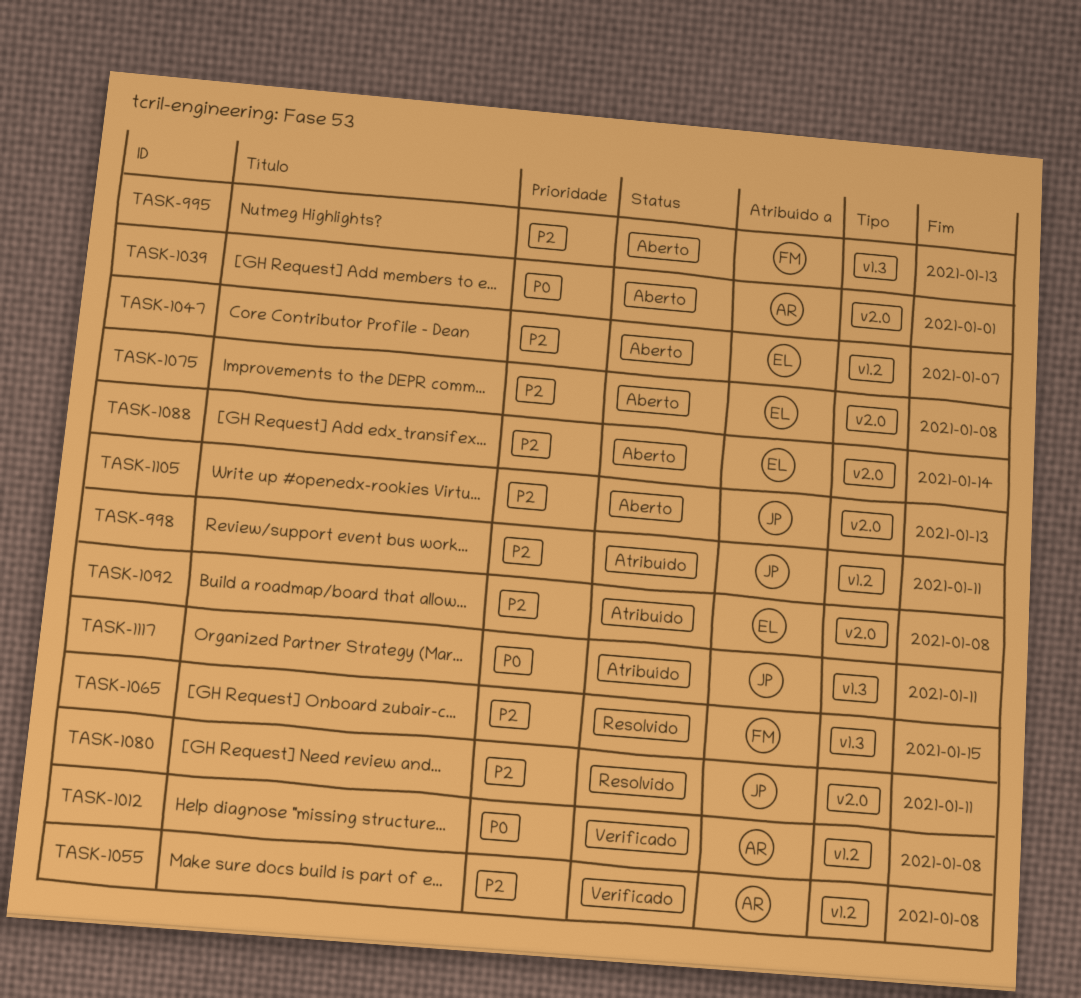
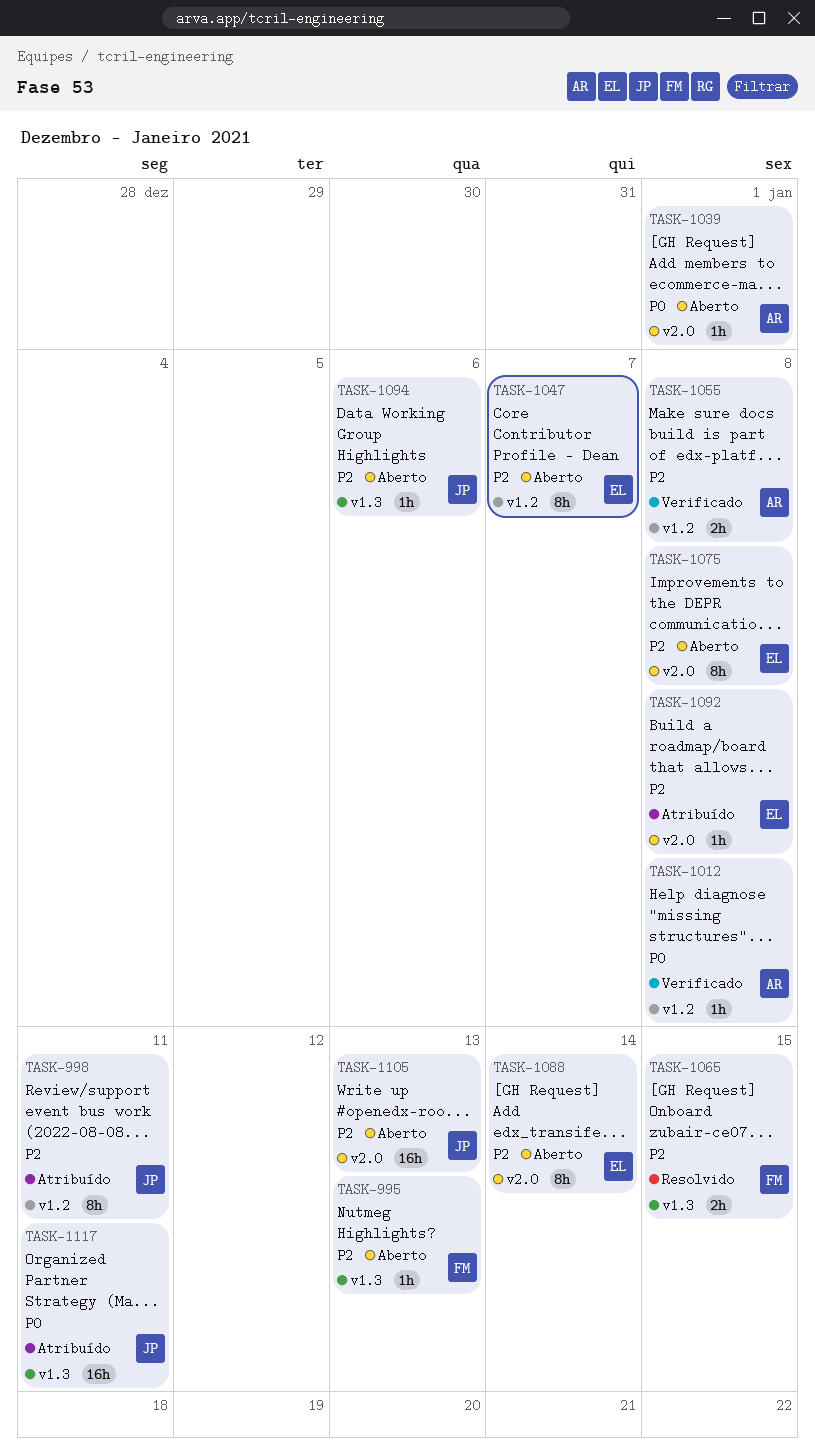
TASK-1080: present -> none
TASK-1094: none -> present

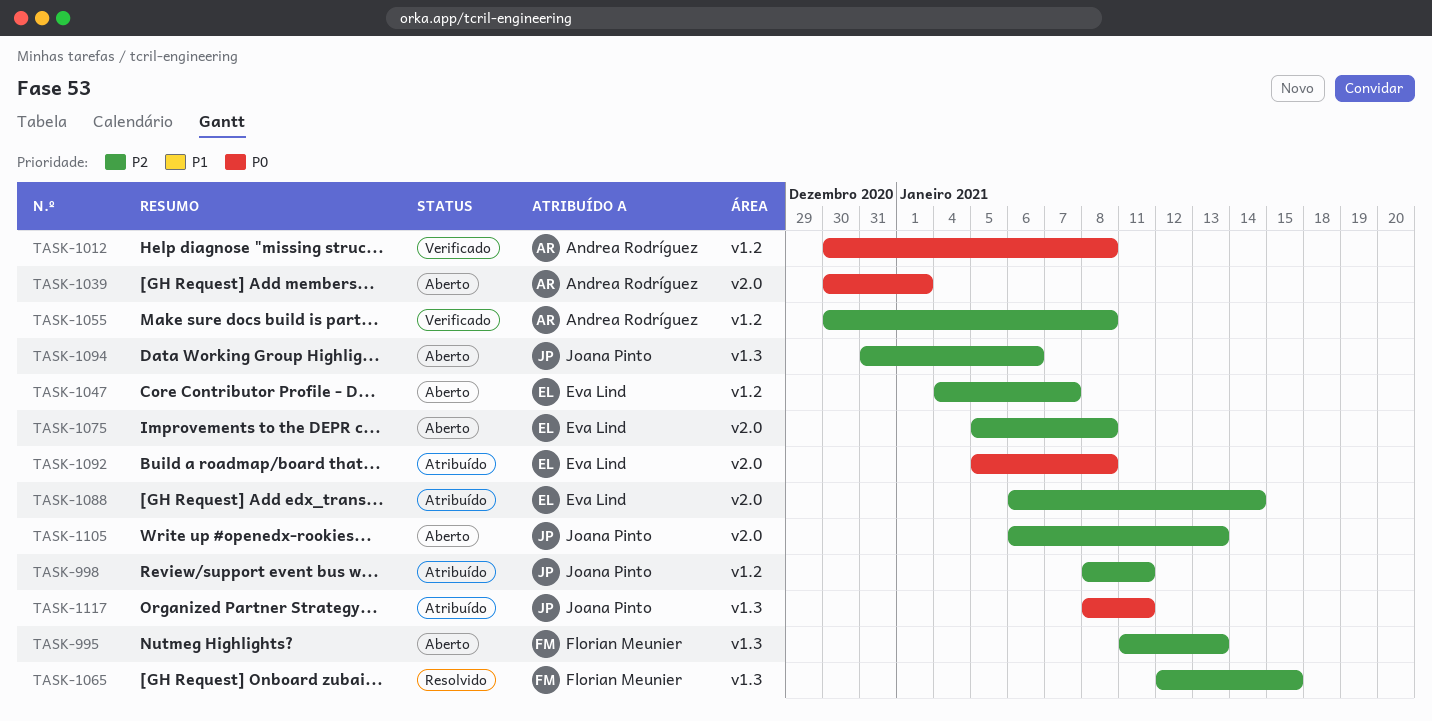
TASK-1088, status: Aberto -> Atribuído
TASK-1092, priority: P2 -> P0

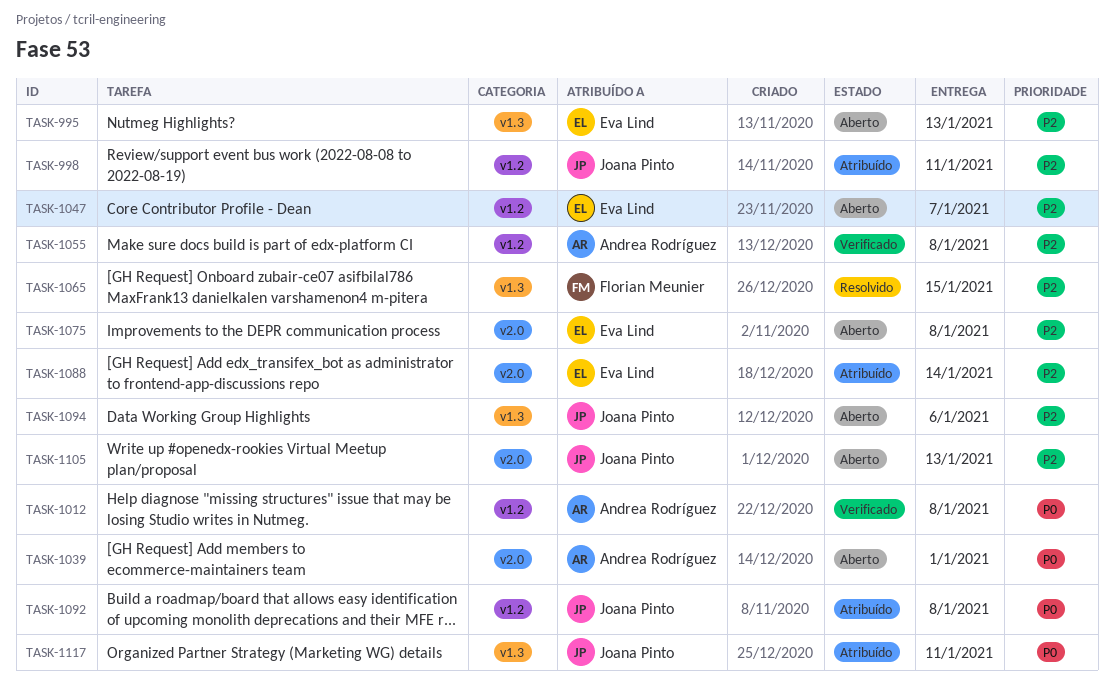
TASK-995, owner: Florian Meunier -> Eva Lind
TASK-1092, owner: Eva Lind -> Joana Pinto
TASK-1092, label: v2.0 -> v1.2

